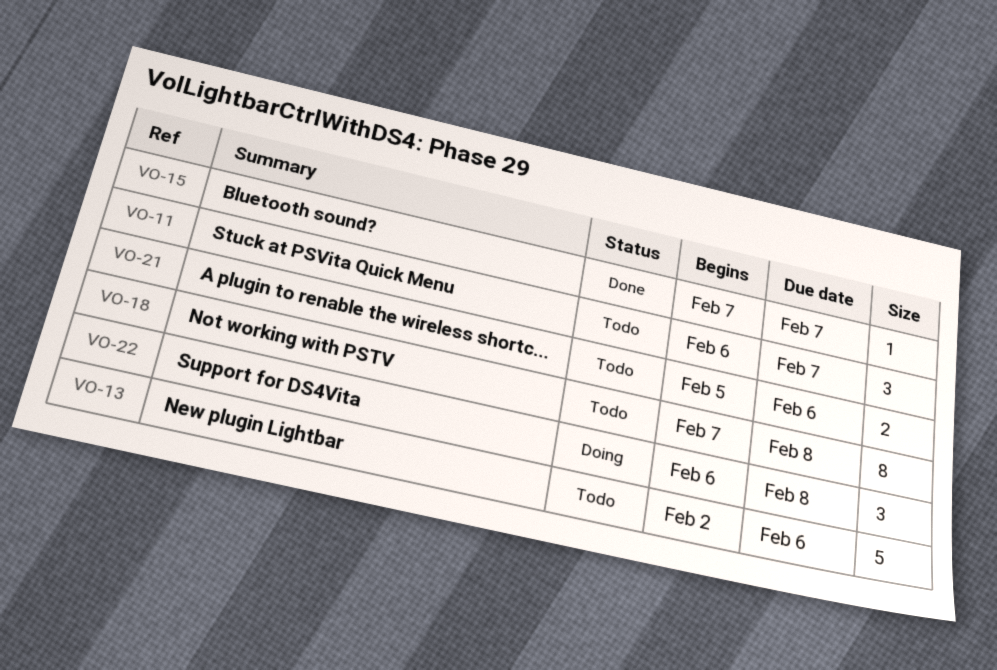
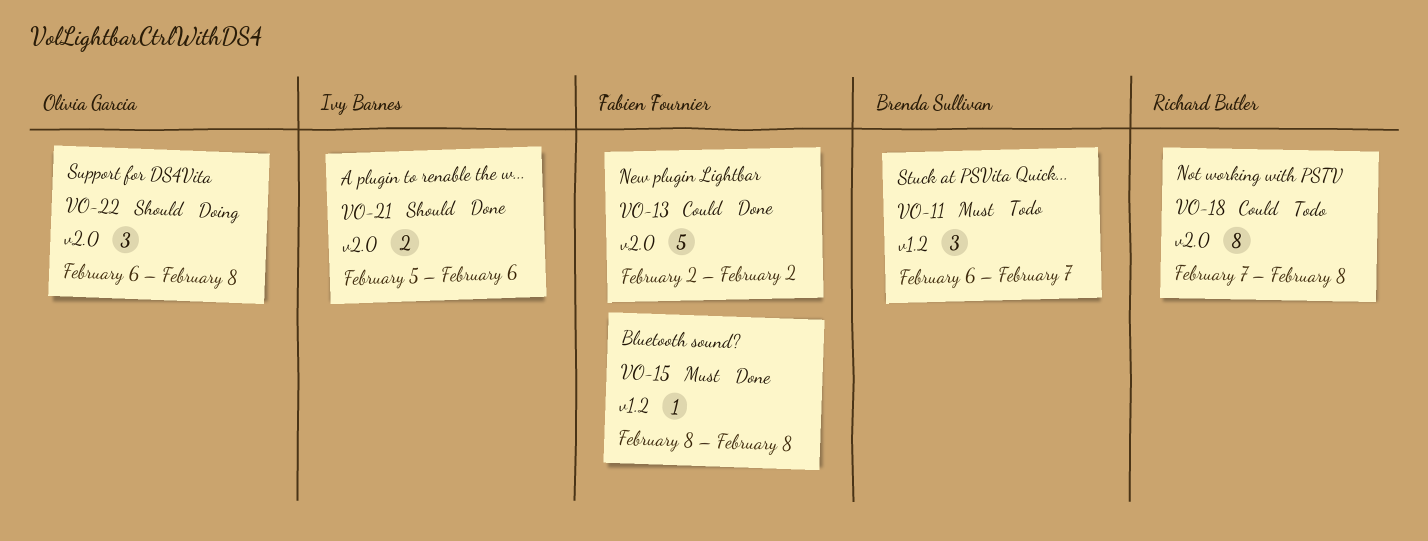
VO-13, status: Todo -> Done
VO-13, due: Feb 6 -> Feb 2
VO-15, start: Feb 7 -> Feb 8
VO-15, due: Feb 7 -> Feb 8
VO-21, status: Todo -> Done

